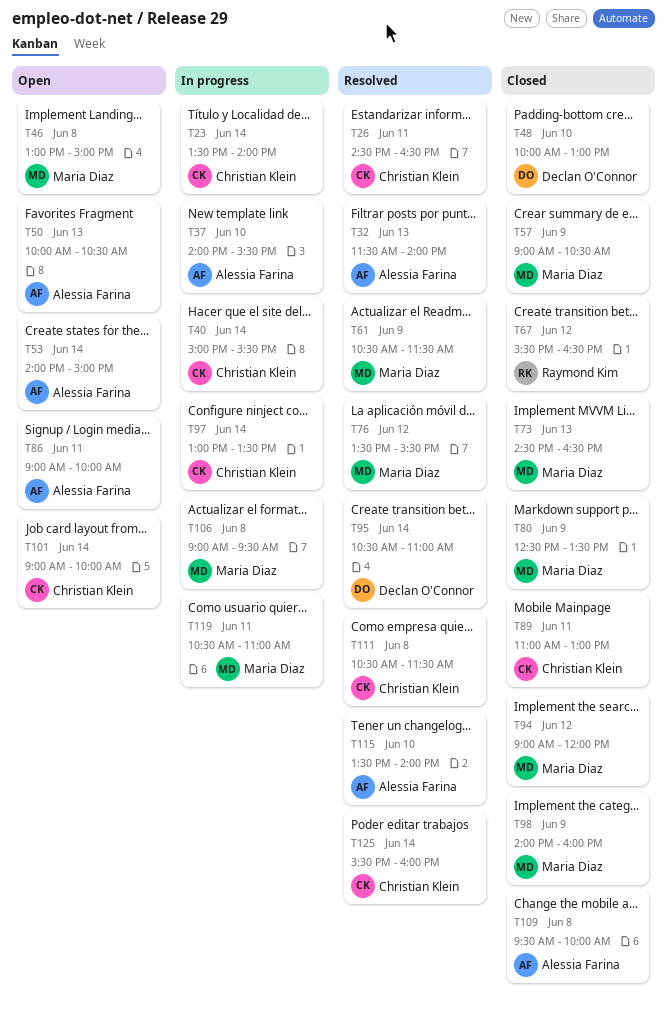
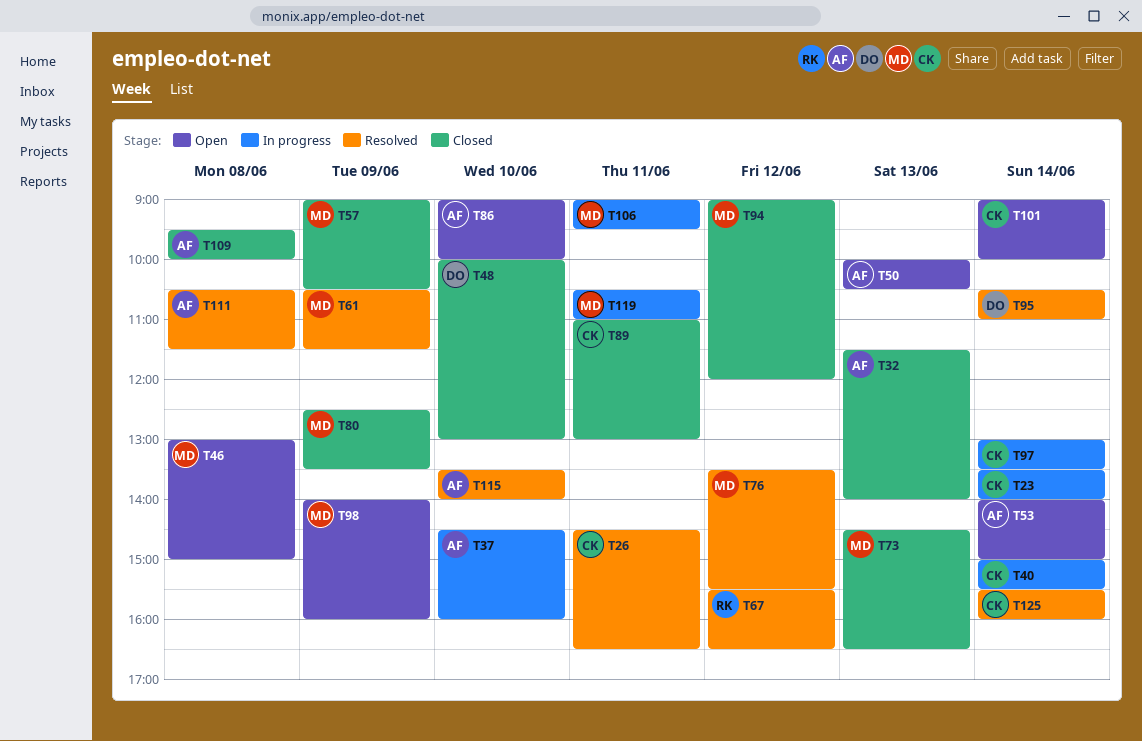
T32, status: Resolved -> Closed
T37, begins: 14:00 -> 14:30
T37, ends: 15:30 -> 16:00
T67, status: Closed -> Resolved
T86, day: Jun 11 -> Jun 10
T98, status: Closed -> Open
T106, day: Jun 8 -> Jun 11
T111, owner: Christian Klein -> Alessia Farina

